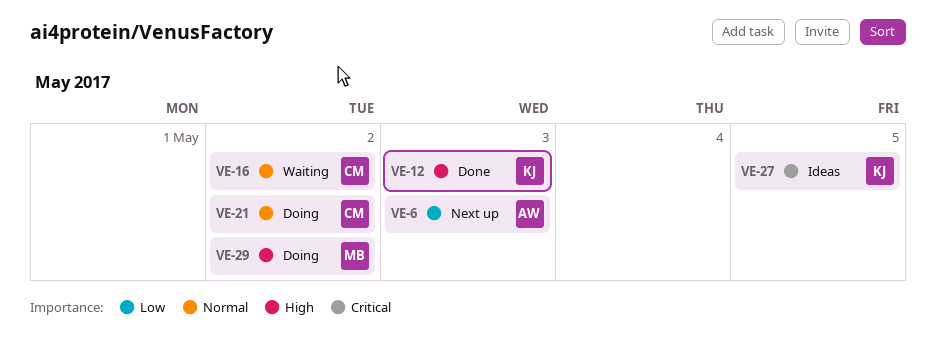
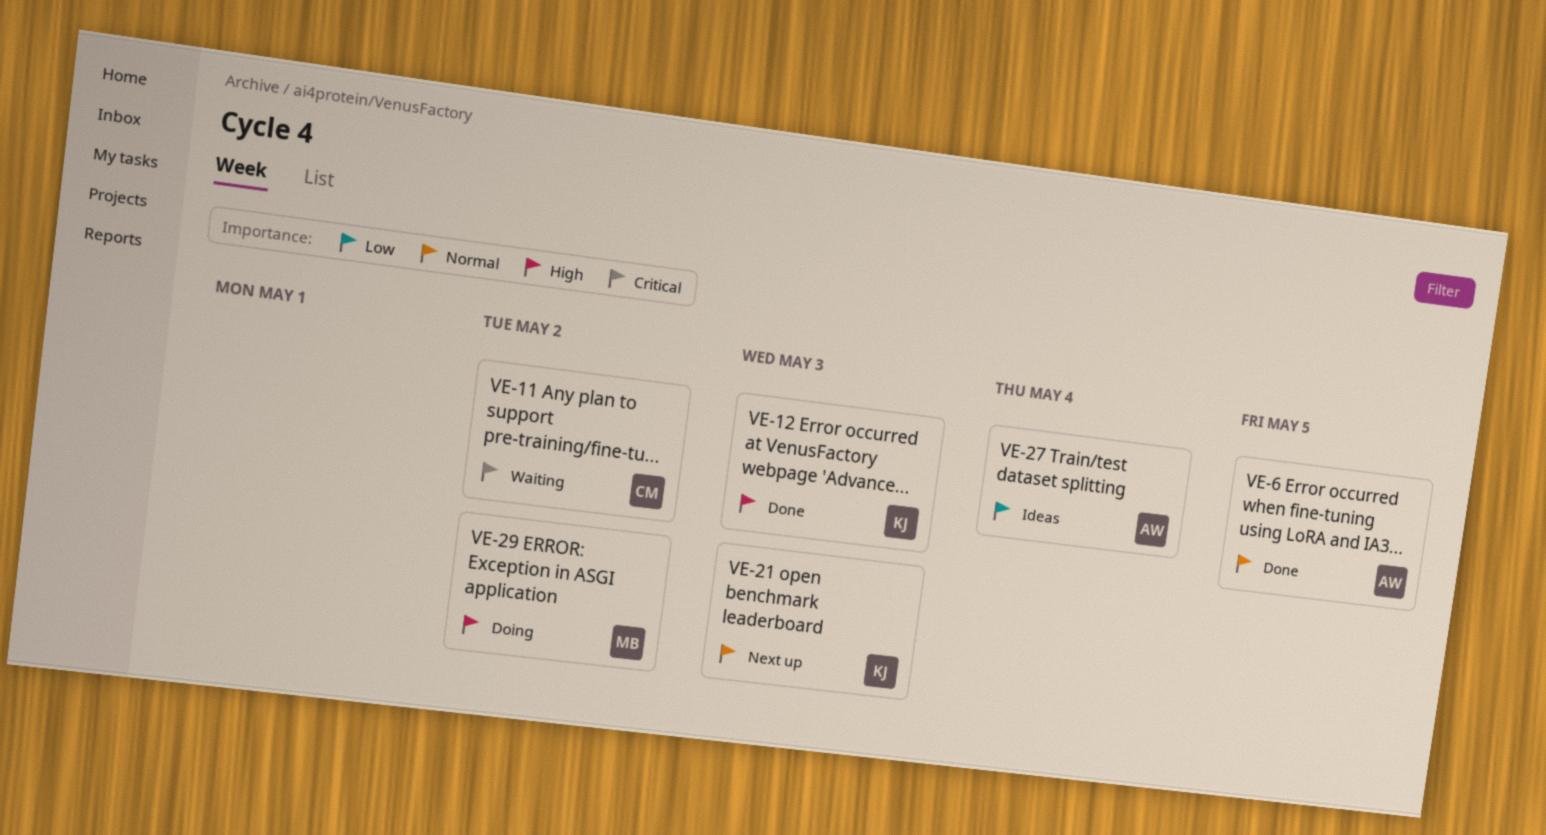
VE-6, status: Next up -> Done
VE-6, priority: Low -> Normal
VE-6, due: May 3 -> May 5
VE-11: none -> present
VE-16: present -> none
VE-21, status: Doing -> Next up
VE-21, owner: CM -> KJ
VE-21, due: May 2 -> May 3
VE-27, owner: KJ -> AW
VE-27, priority: Critical -> Low
VE-27, due: May 5 -> May 4

